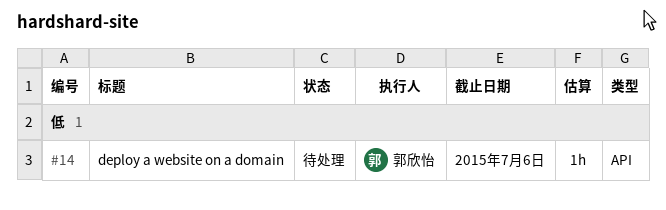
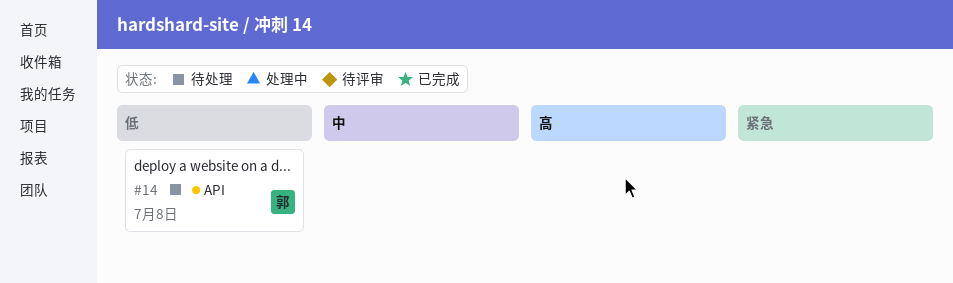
#14, due: Jul 6 -> Jul 8

